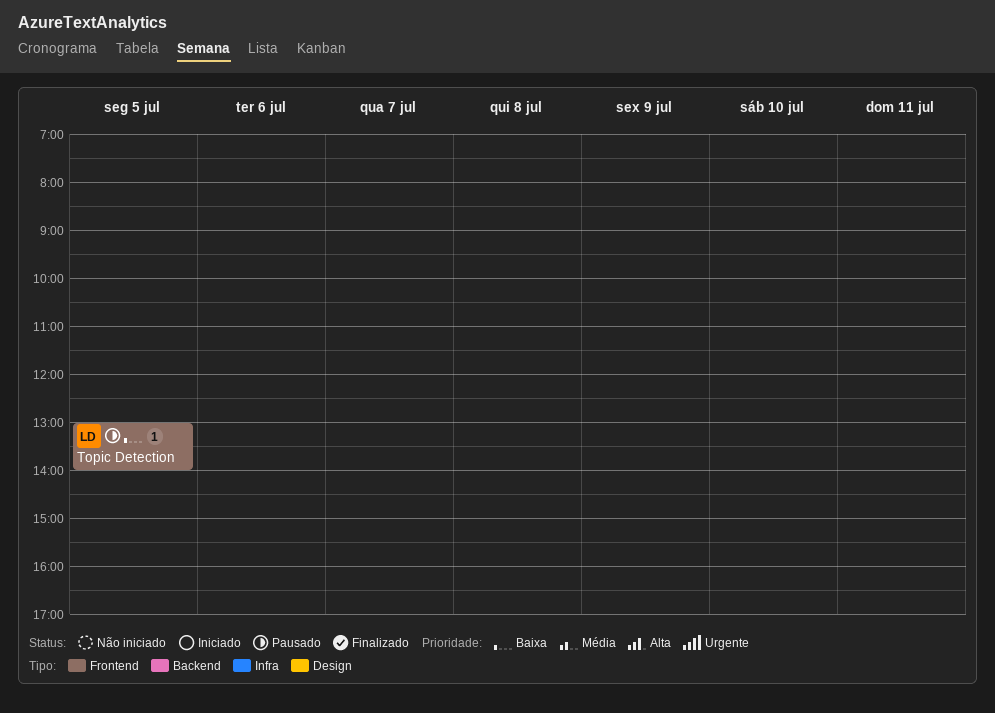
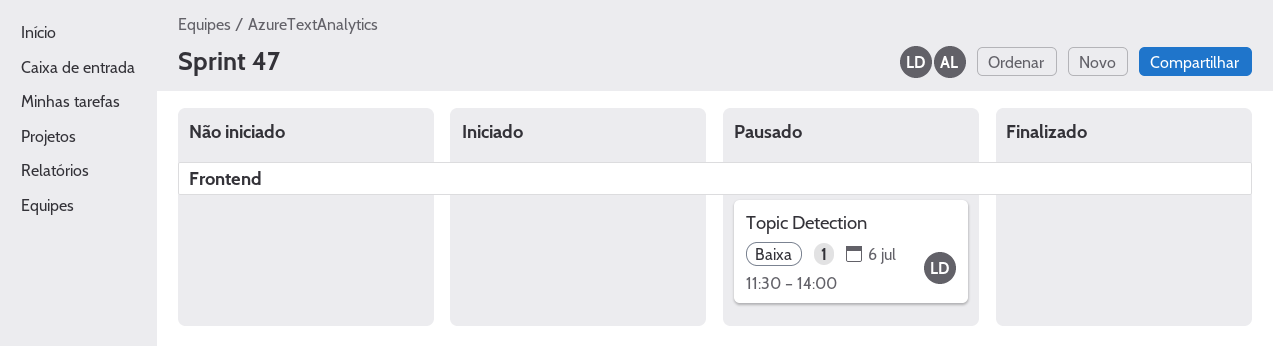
Topic Detection, day: Jul 5 -> Jul 6
Topic Detection, begins: 13:00 -> 11:30

